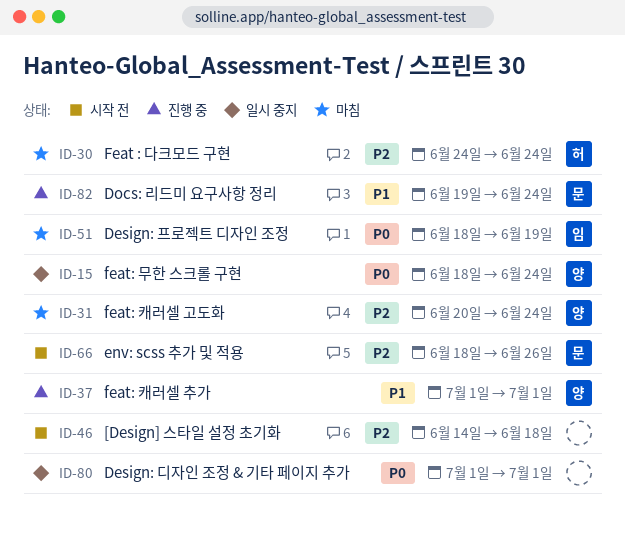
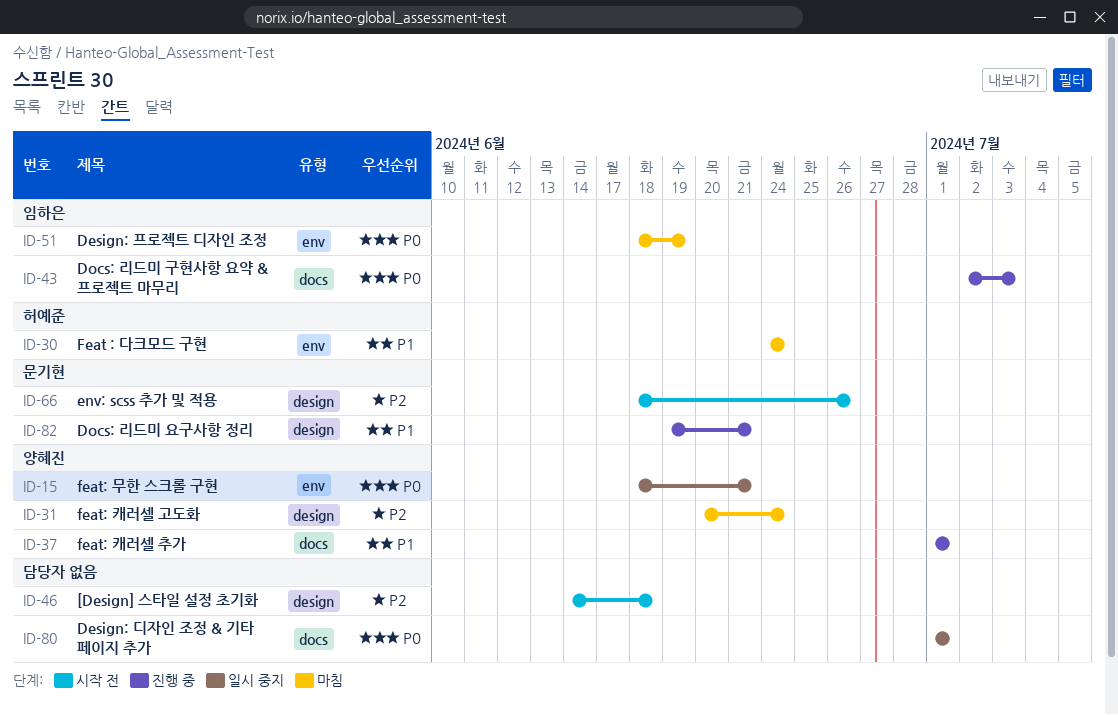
ID-15, due: Jun 24 -> Jun 21
ID-30, priority: P2 -> P1
ID-43: none -> present
ID-82, due: Jun 24 -> Jun 21

